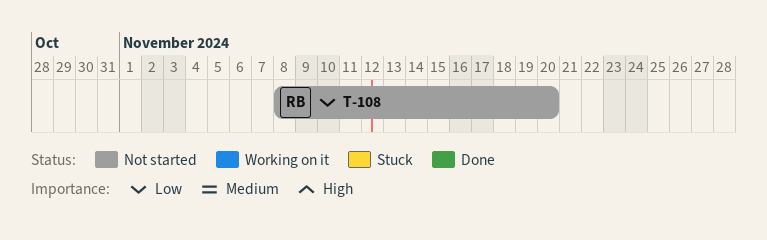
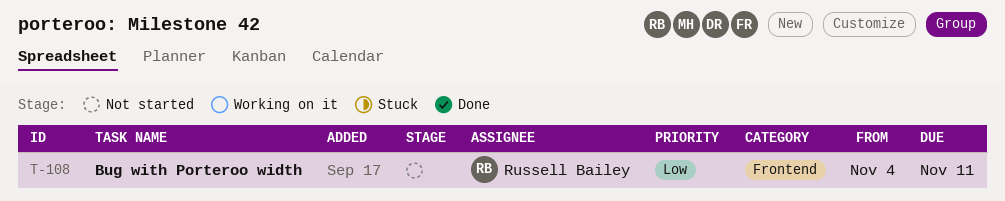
T-108, start: Nov 8 -> Nov 4
T-108, due: Nov 20 -> Nov 11

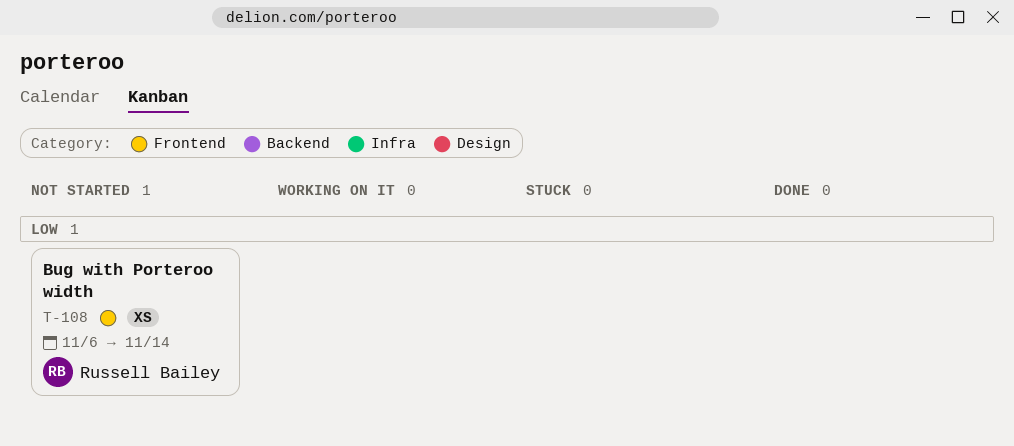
T-108, start: Nov 4 -> Nov 6
T-108, due: Nov 11 -> Nov 14

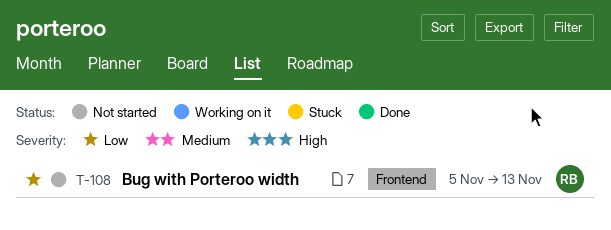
T-108, start: Nov 6 -> Nov 5
T-108, due: Nov 14 -> Nov 13

